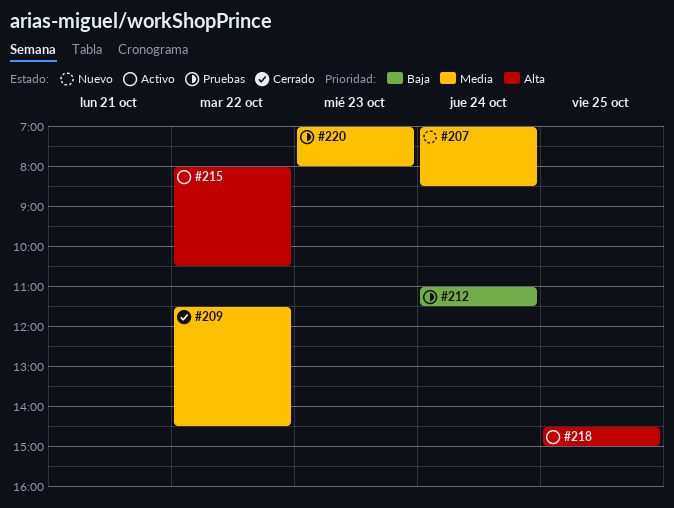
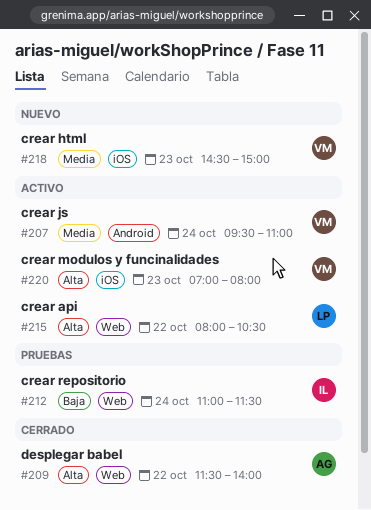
#207, status: Nuevo -> Activo
#207, begins: 07:00 -> 09:30
#207, ends: 08:30 -> 11:00
#209, priority: Media -> Alta
#209, ends: 14:30 -> 14:00
#218, status: Activo -> Nuevo
#218, priority: Alta -> Media
#218, day: Oct 25 -> Oct 23
#220, status: Pruebas -> Activo
#220, priority: Media -> Alta

